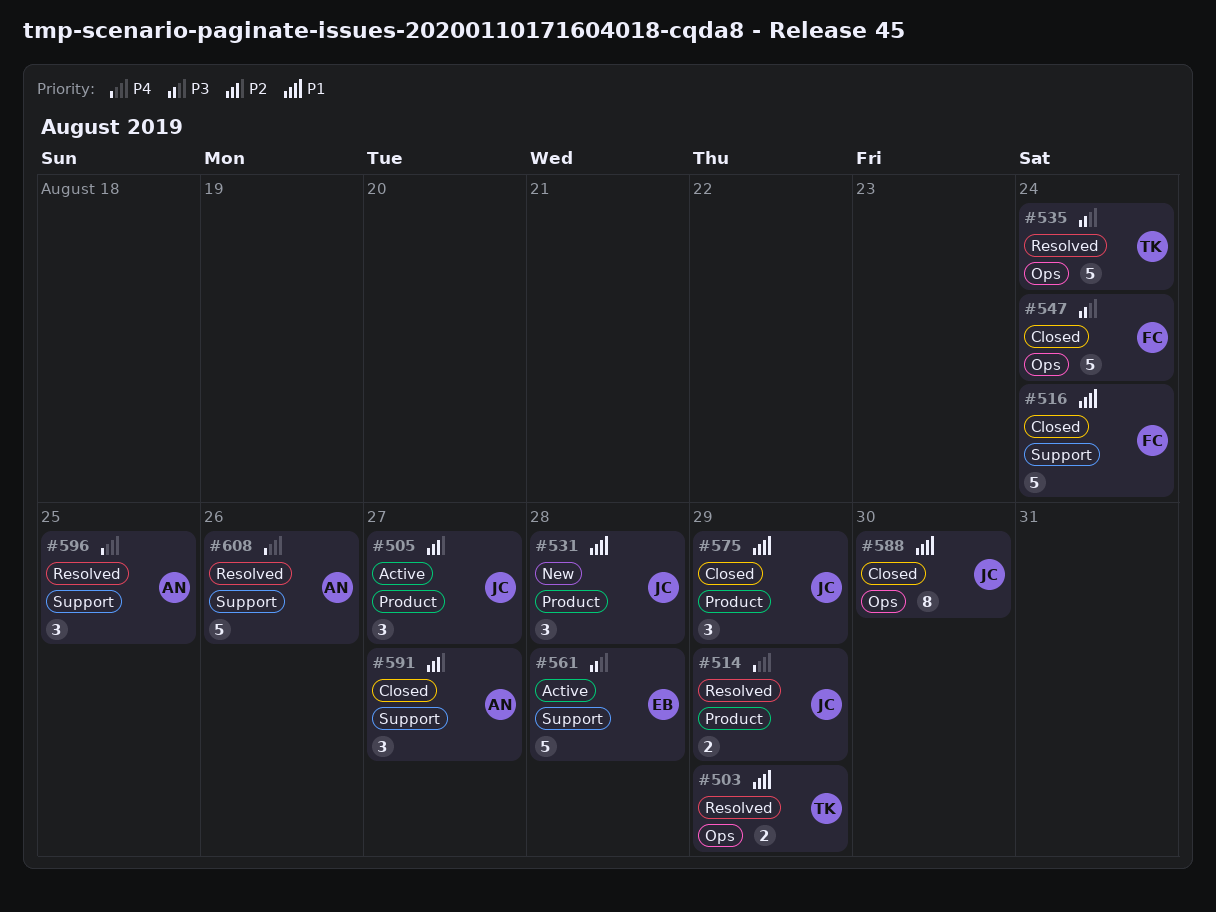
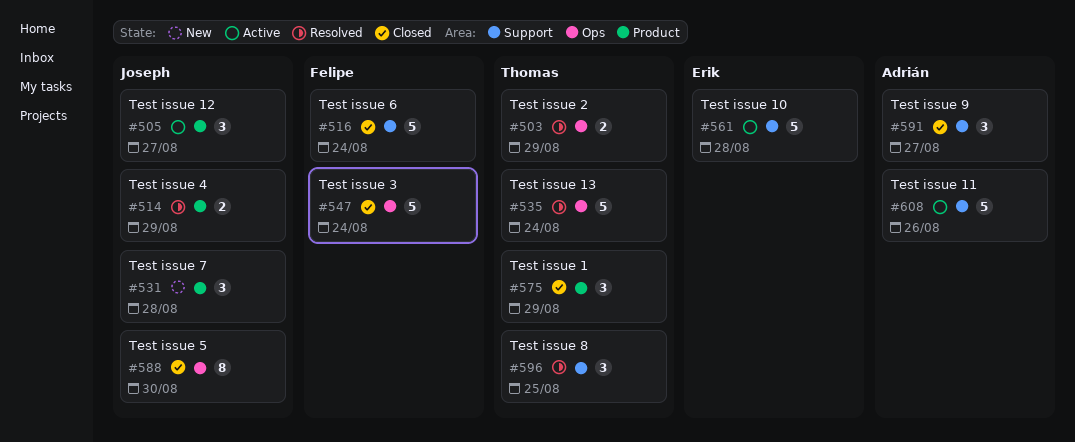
#575, owner: Joseph -> Thomas
#596, owner: Adrián -> Thomas
#608, status: Resolved -> Active

